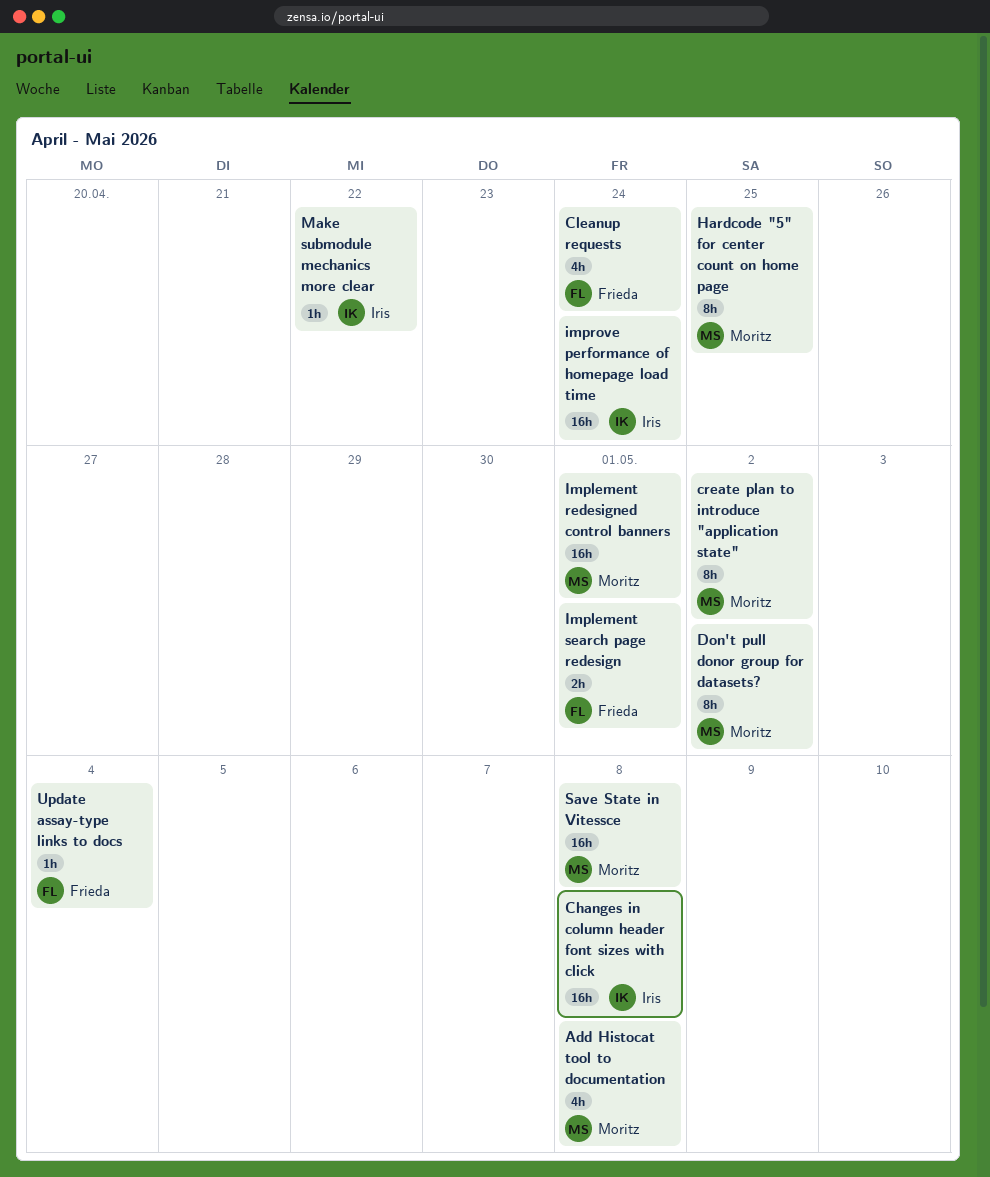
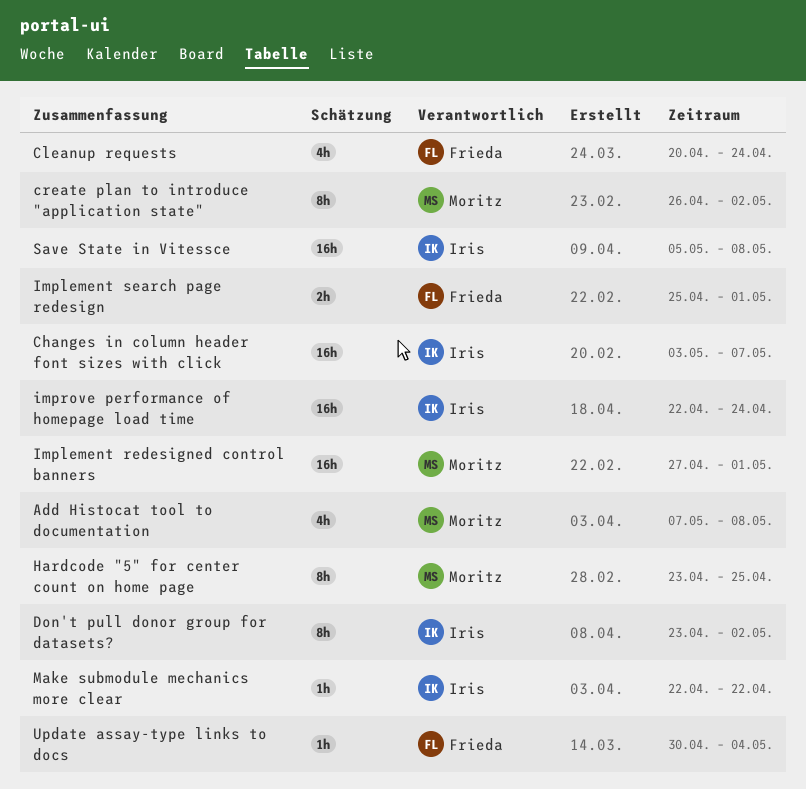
Changes in column header font sizes with click, due: May 8 -> May 7
Don't pull donor group for datasets?, owner: Moritz -> Iris
Save State in Vitessce, owner: Moritz -> Iris

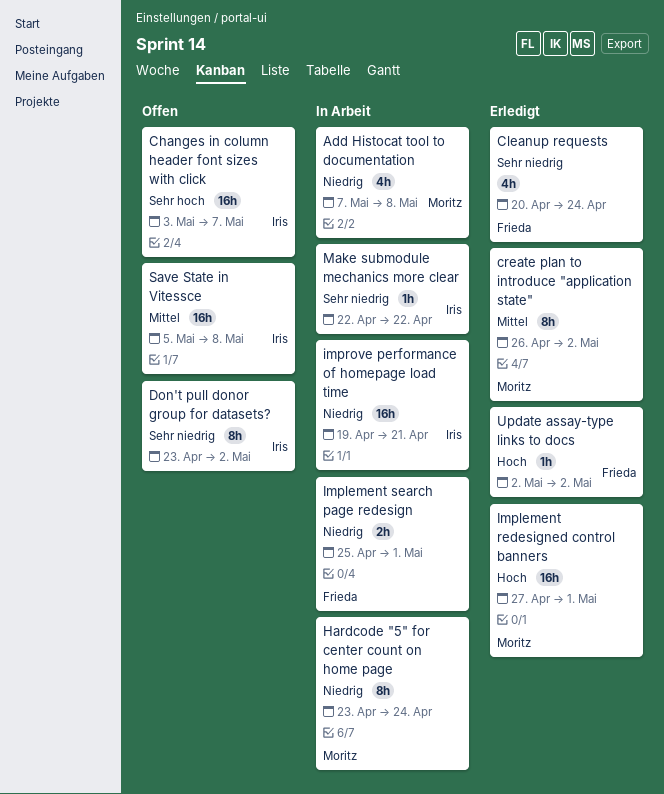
Hardcode "5" for center count on home page, due: Apr 25 -> Apr 24
improve performance of homepage load time, start: Apr 22 -> Apr 19
improve performance of homepage load time, due: Apr 24 -> Apr 21
Update assay-type links to docs, start: Apr 30 -> May 2
Update assay-type links to docs, due: May 4 -> May 2

